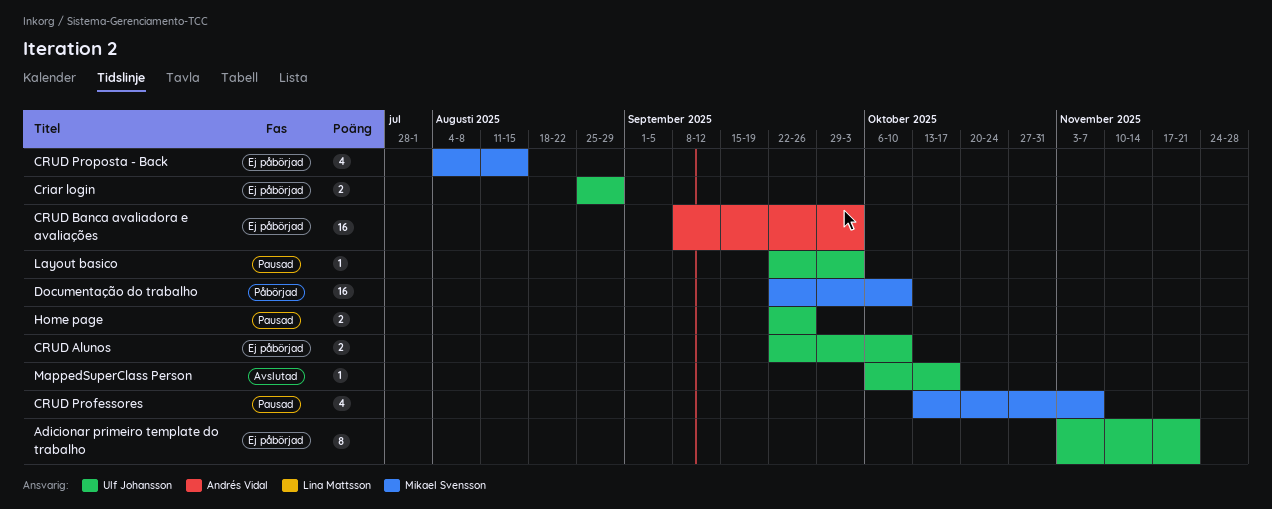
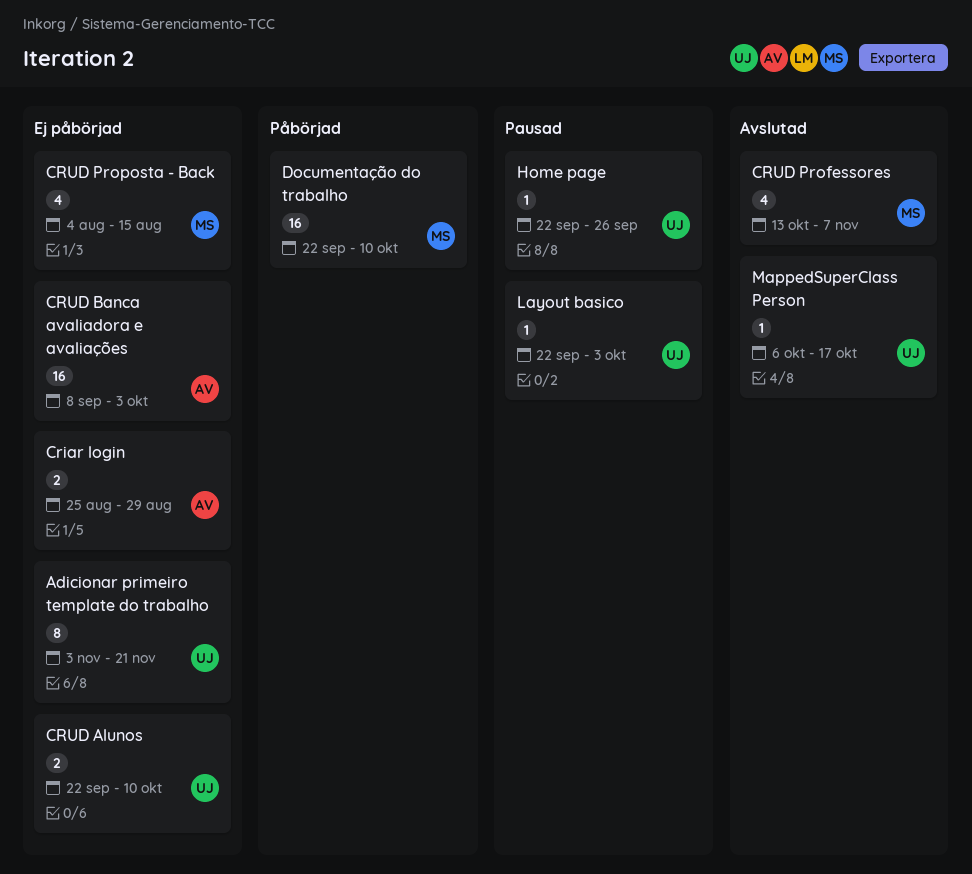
Criar login, owner: Ulf Johansson -> Andrés Vidal
CRUD Professores, status: Pausad -> Avslutad
Home page, estimate: 2 -> 1

